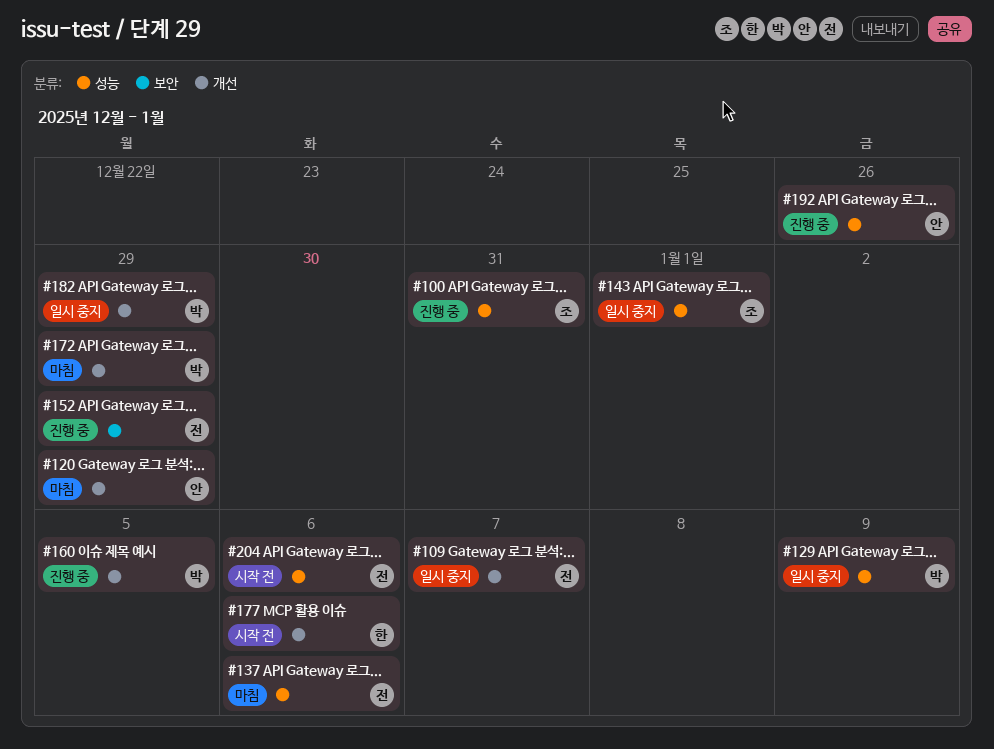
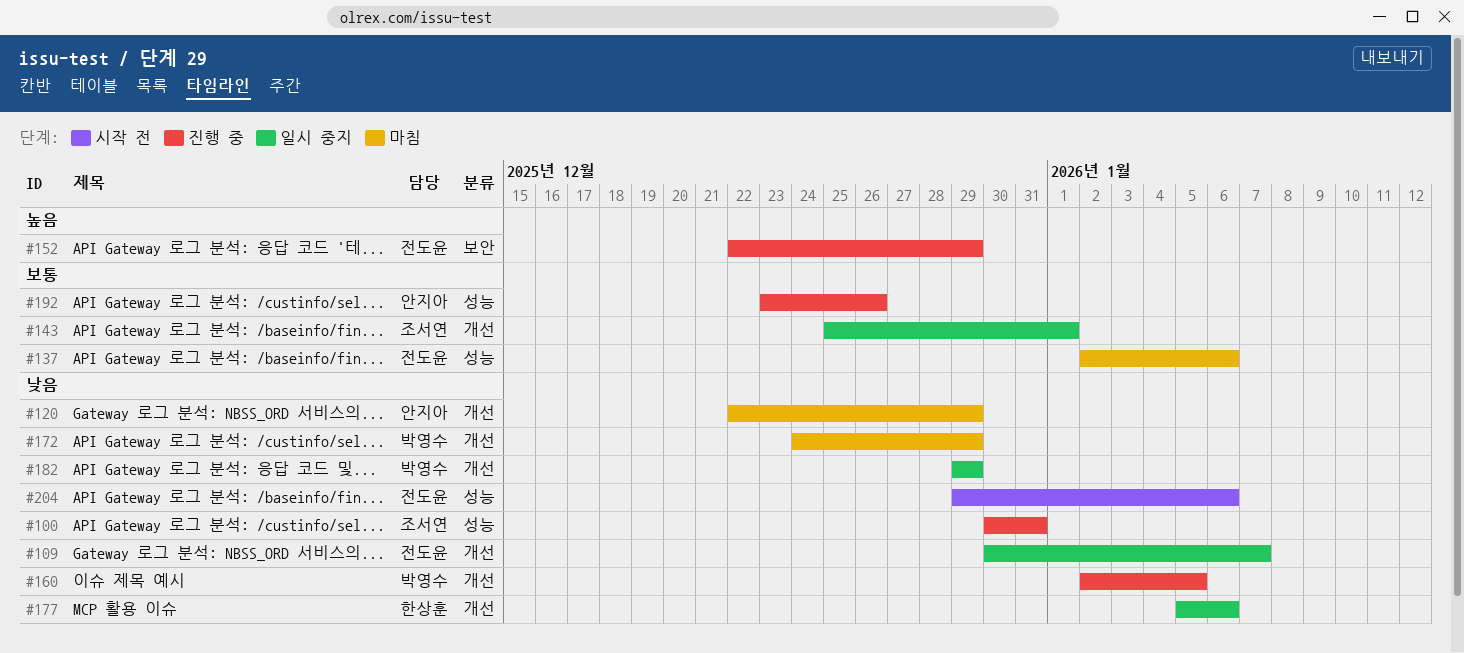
#129: present -> none
#143, label: 성능 -> 개선
#177, status: 시작 전 -> 일시 중지

